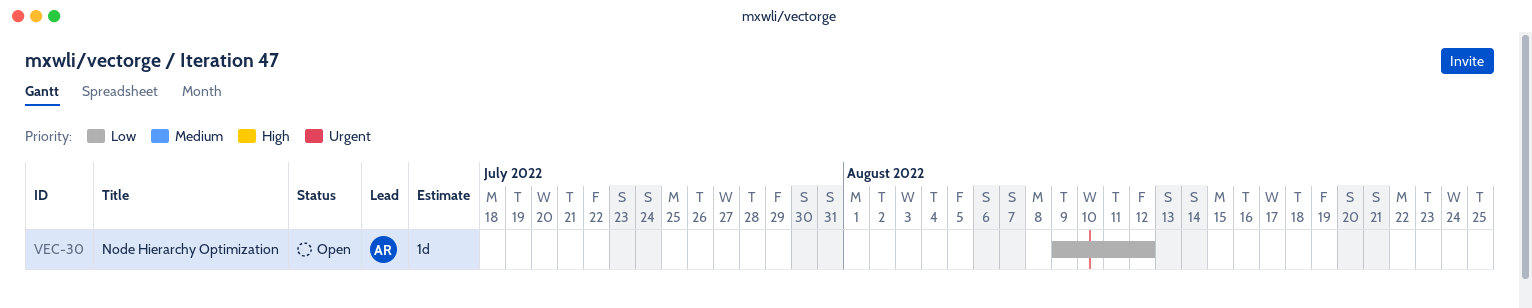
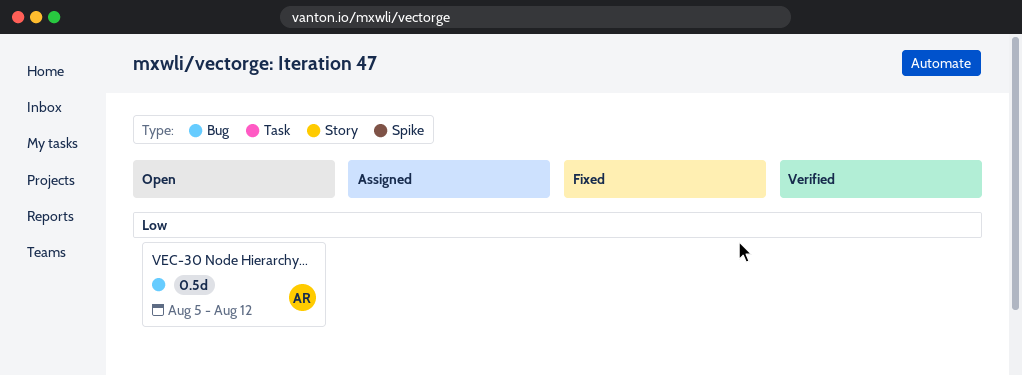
VEC-30, estimate: 1d -> 0.5d
VEC-30, start: Aug 9 -> Aug 5

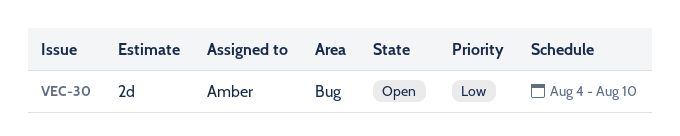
VEC-30, estimate: 0.5d -> 2d
VEC-30, start: Aug 5 -> Aug 4
VEC-30, due: Aug 12 -> Aug 10

